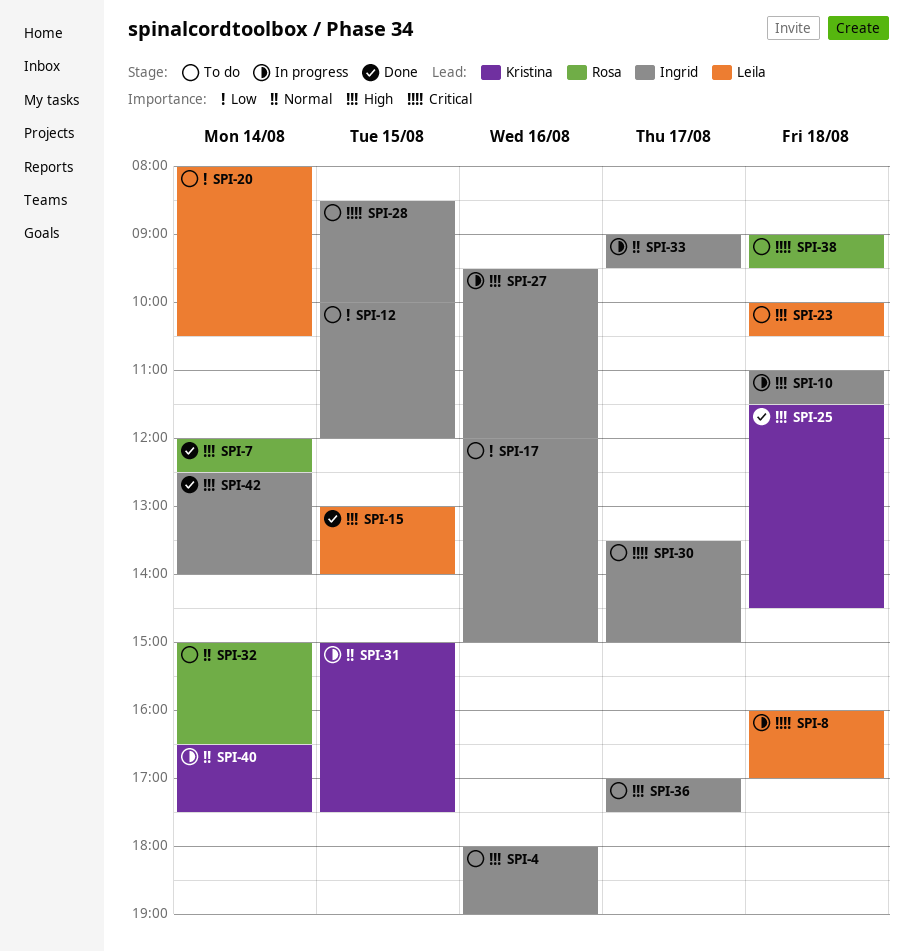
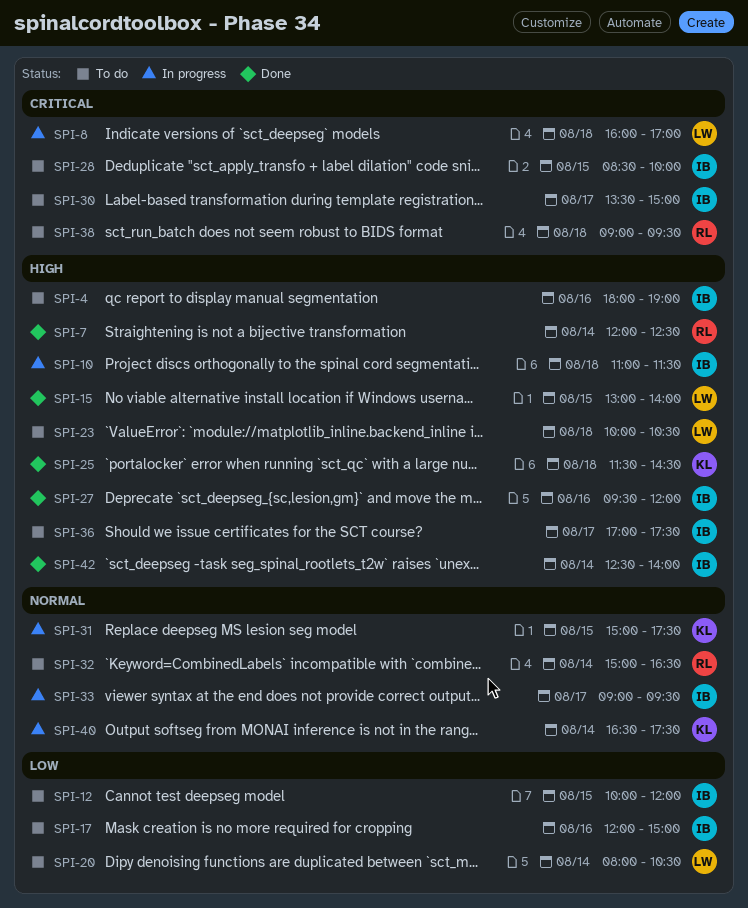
SPI-27, status: In progress -> Done

